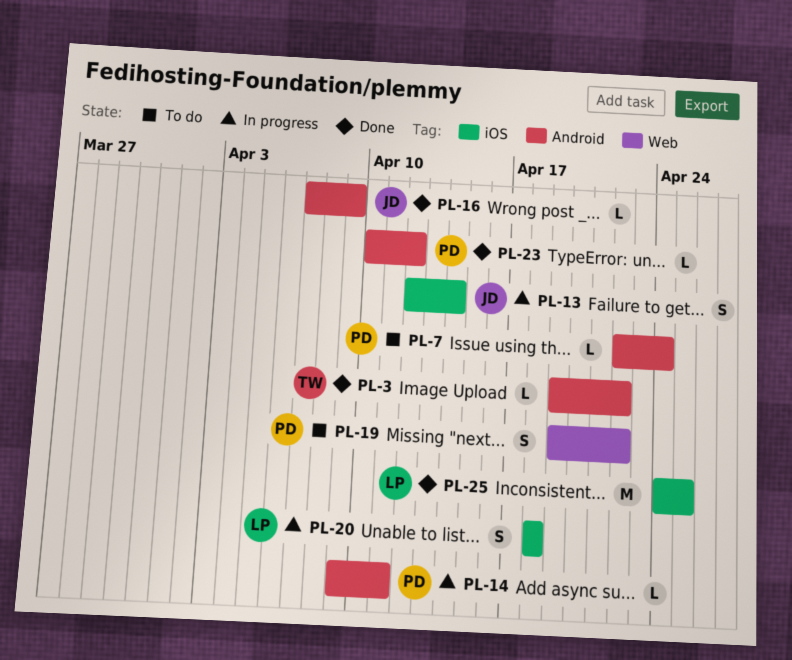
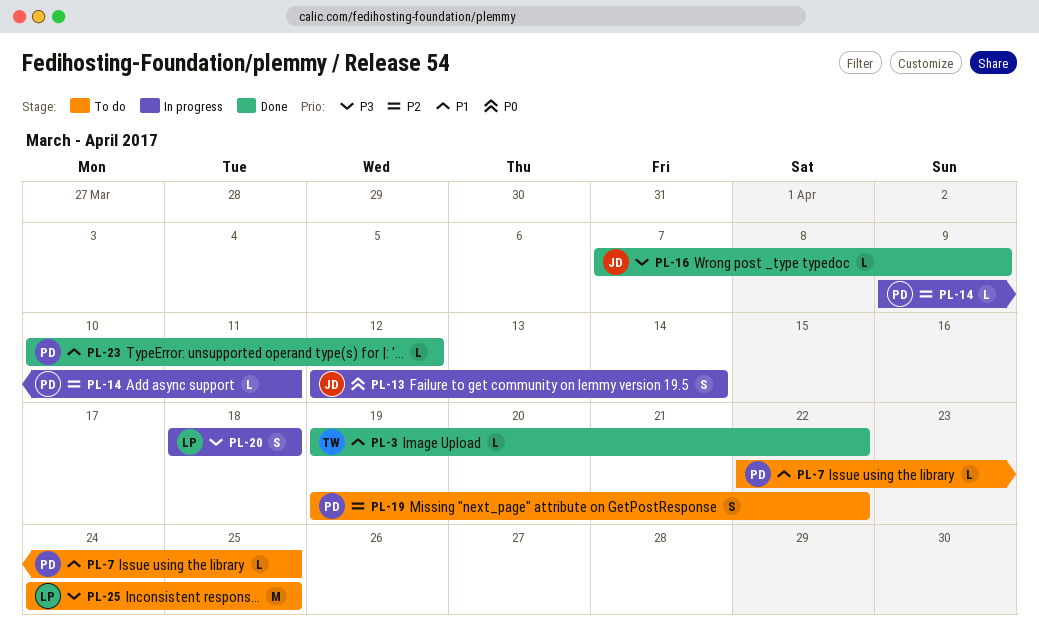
PL-7, due: Apr 24 -> Apr 25
PL-25, status: Done -> To do

